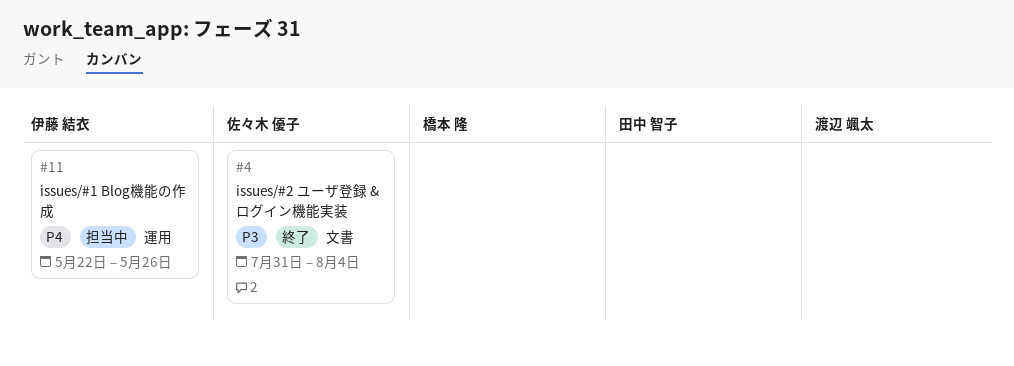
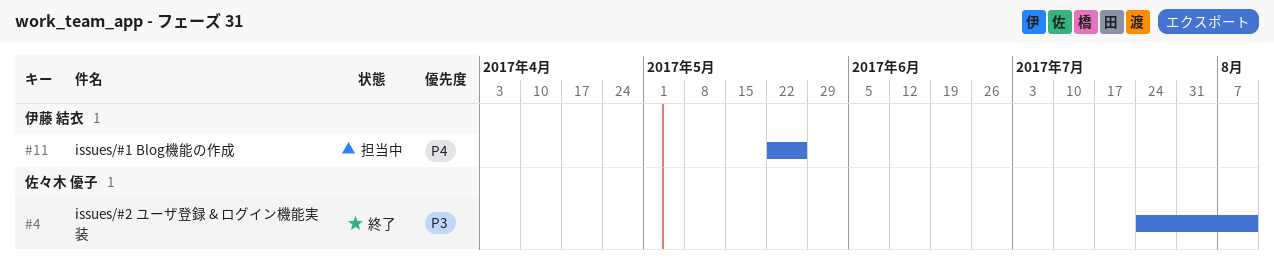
#4, start: Jul 31 -> Jul 24
#4, due: Aug 4 -> Aug 11

